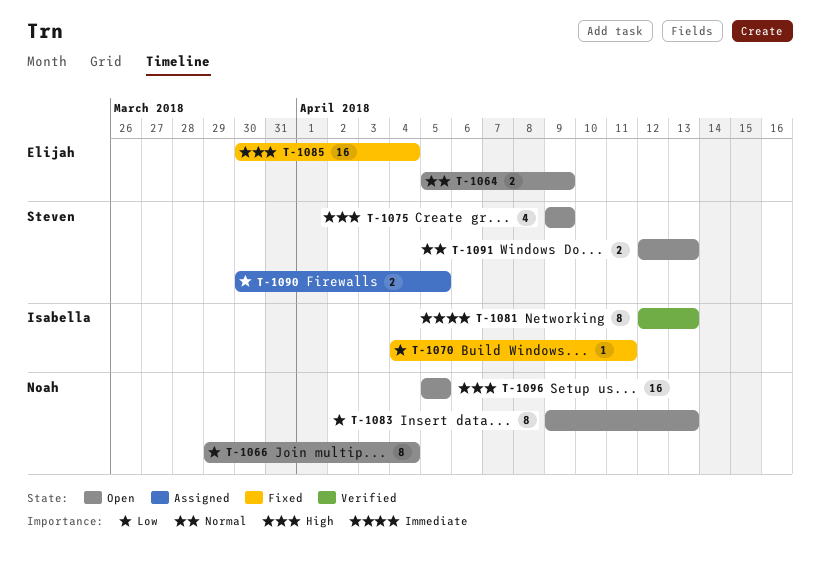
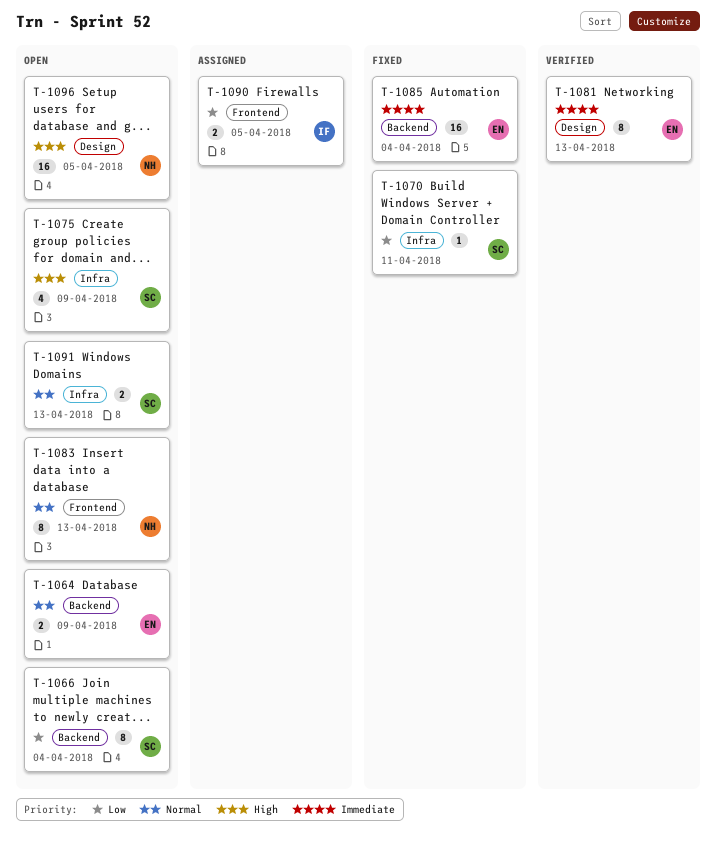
T-1066, owner: Noah -> Steven
T-1070, owner: Isabella -> Steven
T-1081, owner: Isabella -> Elijah
T-1083, priority: Low -> Normal
T-1085, priority: High -> Immediate
T-1090, owner: Steven -> Isabella

